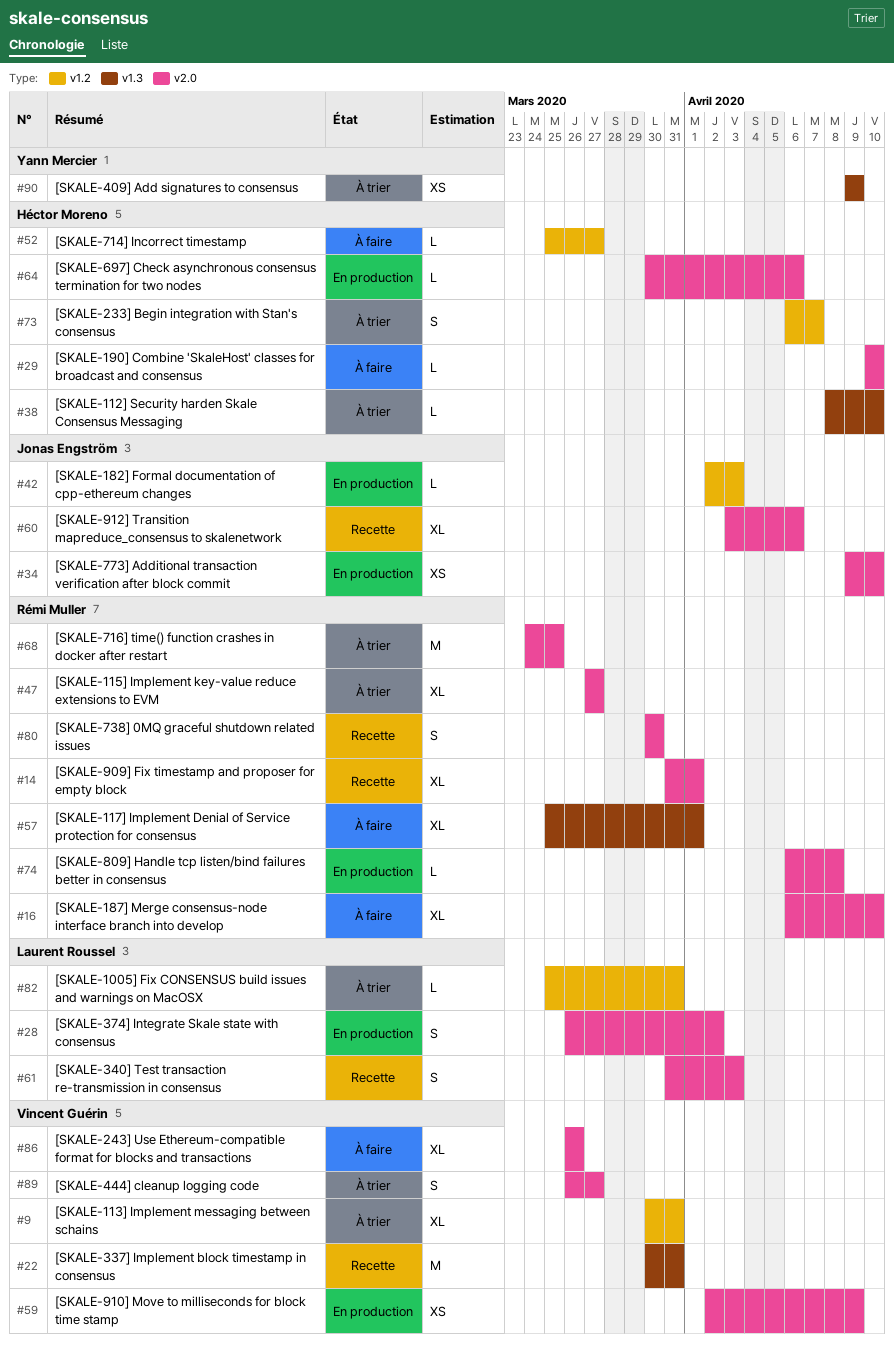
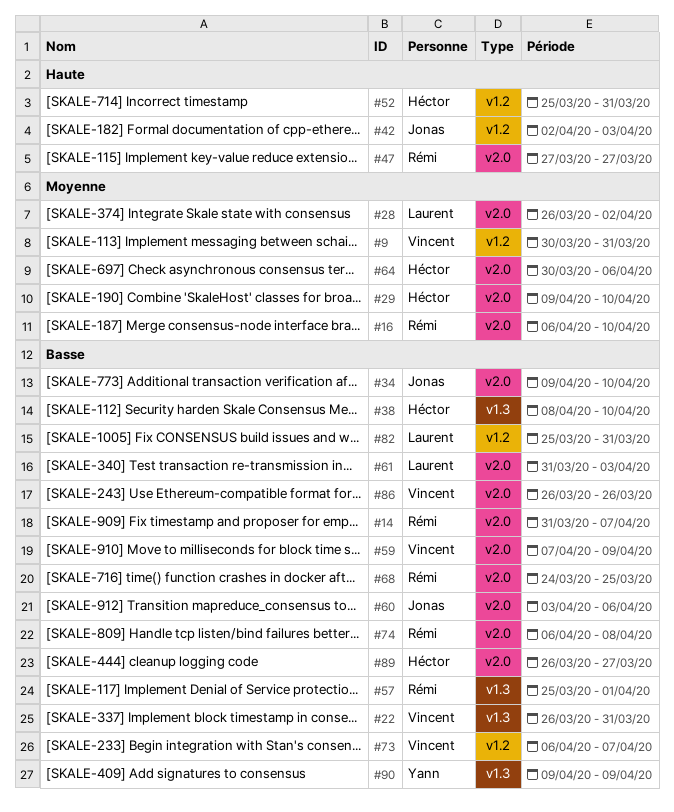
#14, due: Apr 1 -> Apr 7
#22, start: Mar 30 -> Mar 26
#29, start: Apr 10 -> Apr 9
#52, due: Mar 27 -> Mar 31
#59, start: Apr 2 -> Apr 7
#73, owner: Héctor Moreno -> Vincent Guérin
#80: present -> none
#89, owner: Vincent Guérin -> Héctor Moreno

